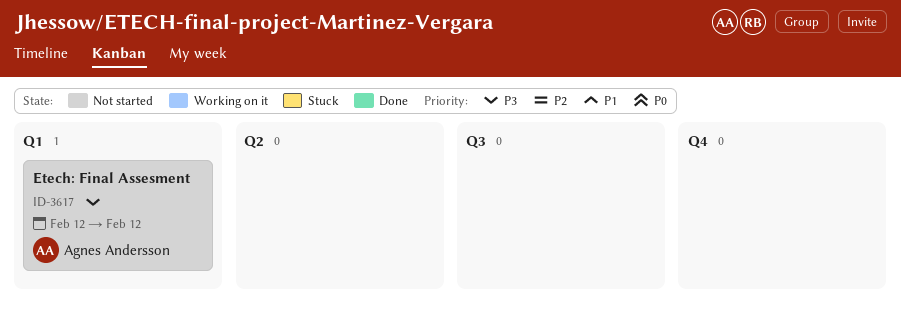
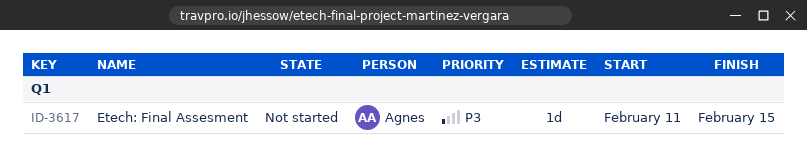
ID-3617, start: Feb 12 -> Feb 11
ID-3617, due: Feb 12 -> Feb 15

